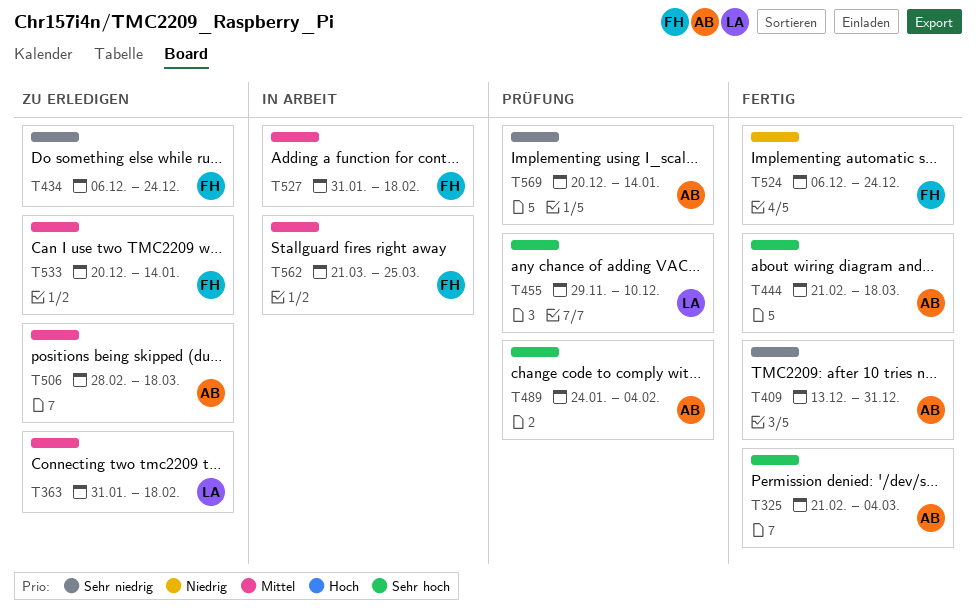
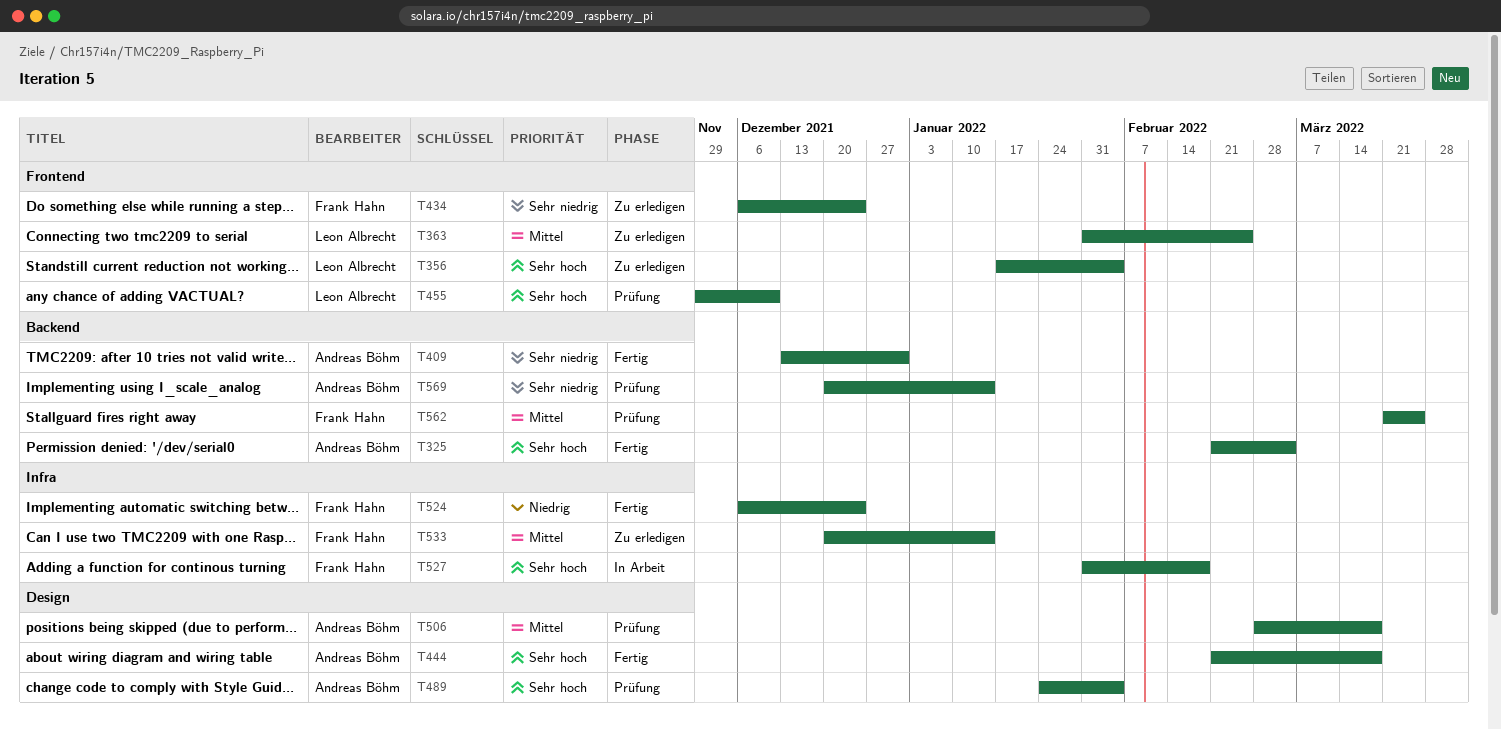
T356: none -> present
T363, due: Feb 18 -> Feb 25
T506, status: Zu erledigen -> Prüfung
T527, priority: Mittel -> Sehr hoch
T562, status: In Arbeit -> Prüfung

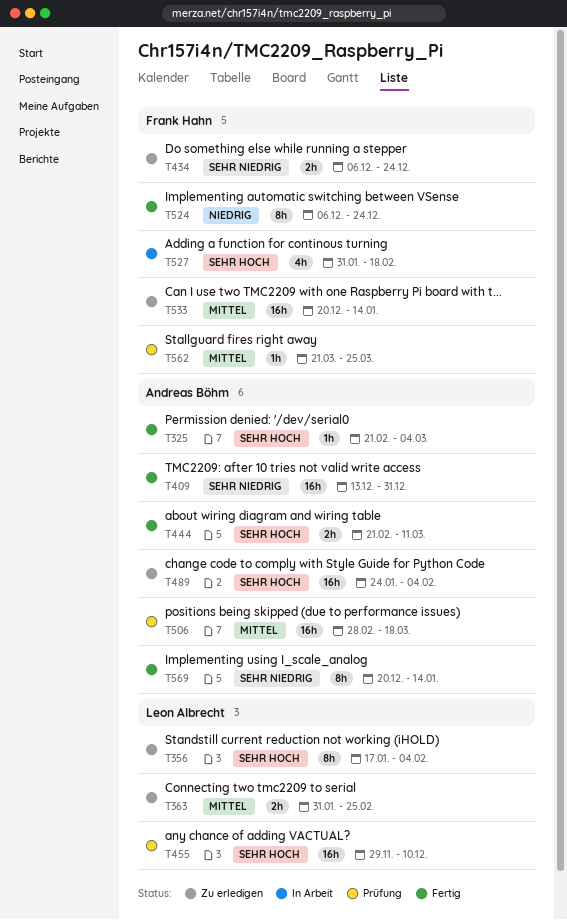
T444, due: Mar 18 -> Mar 11
T489, status: Prüfung -> Zu erledigen
T569, status: Prüfung -> Fertig

